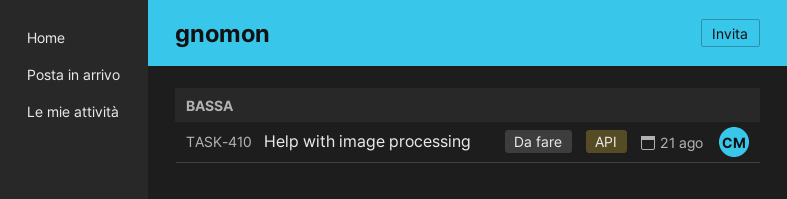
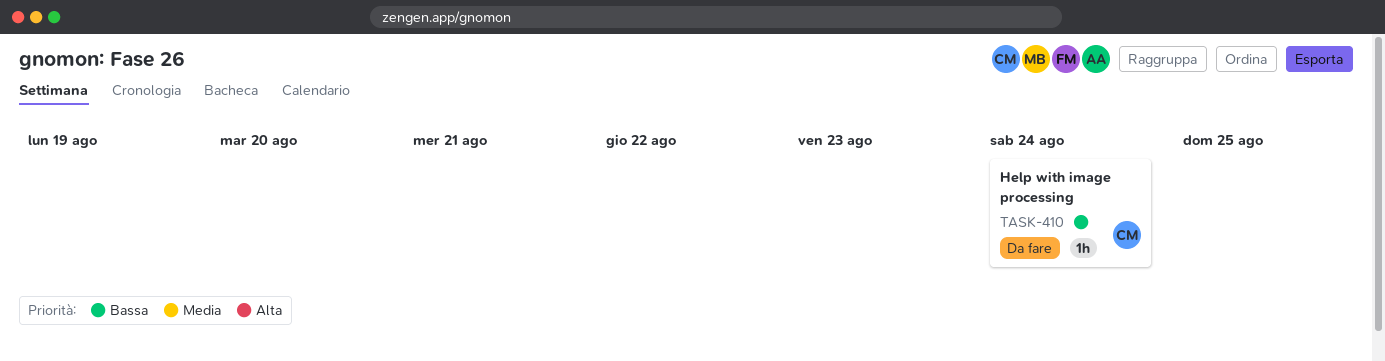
TASK-410, due: Aug 21 -> Aug 24

